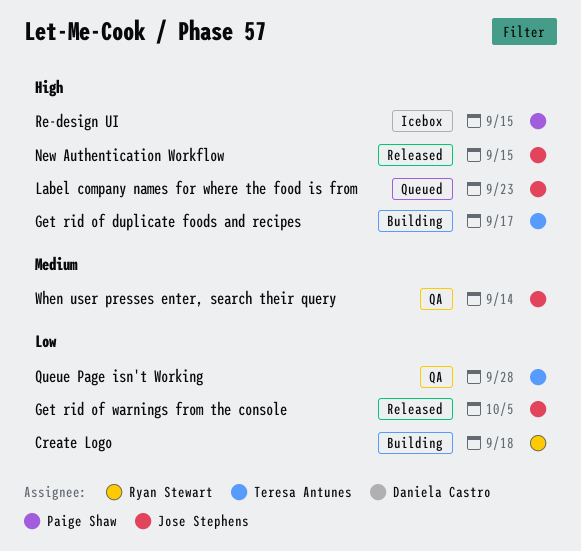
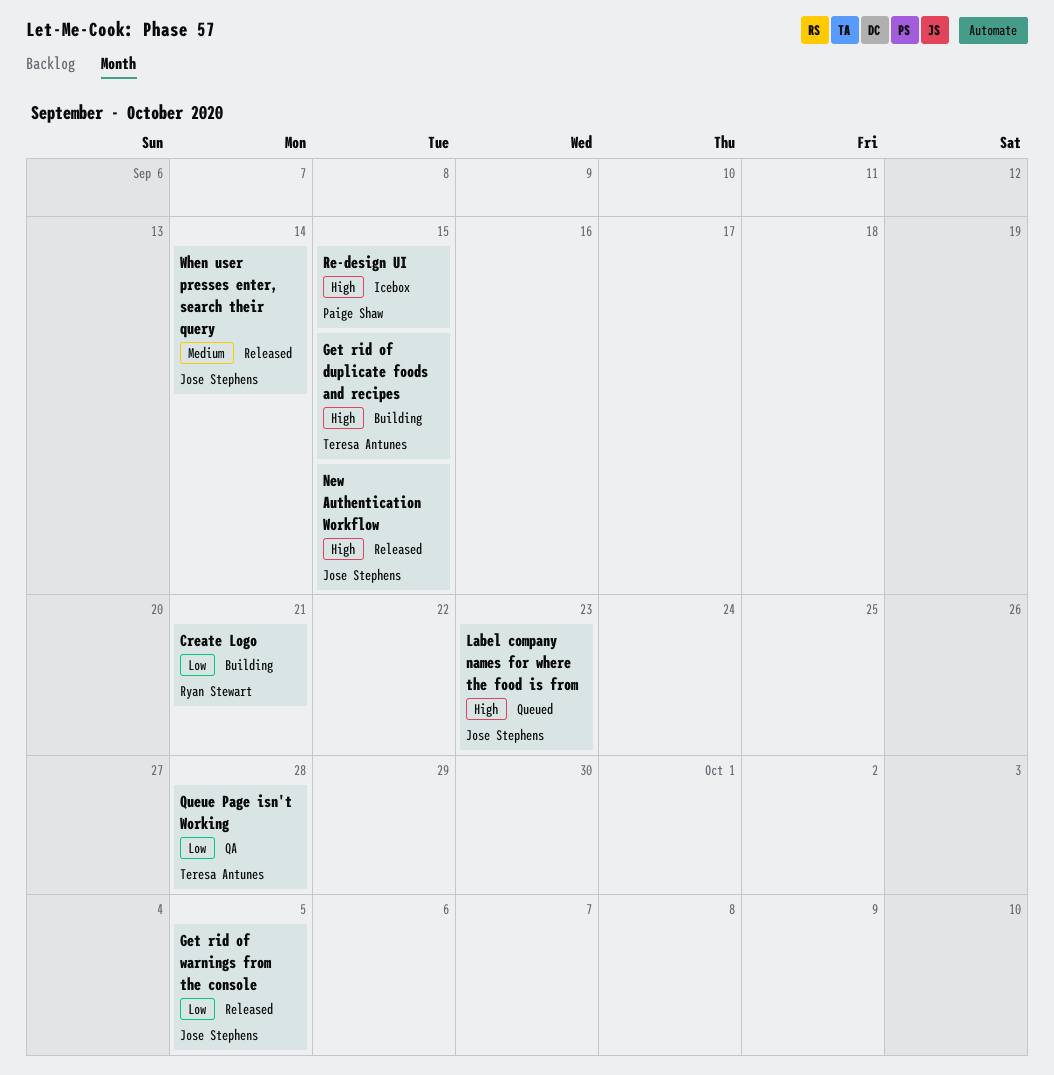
Create Logo, due: Sep 18 -> Sep 21
Get rid of duplicate foods and recipes, due: Sep 17 -> Sep 15
When user presses enter, search their query, status: QA -> Released

